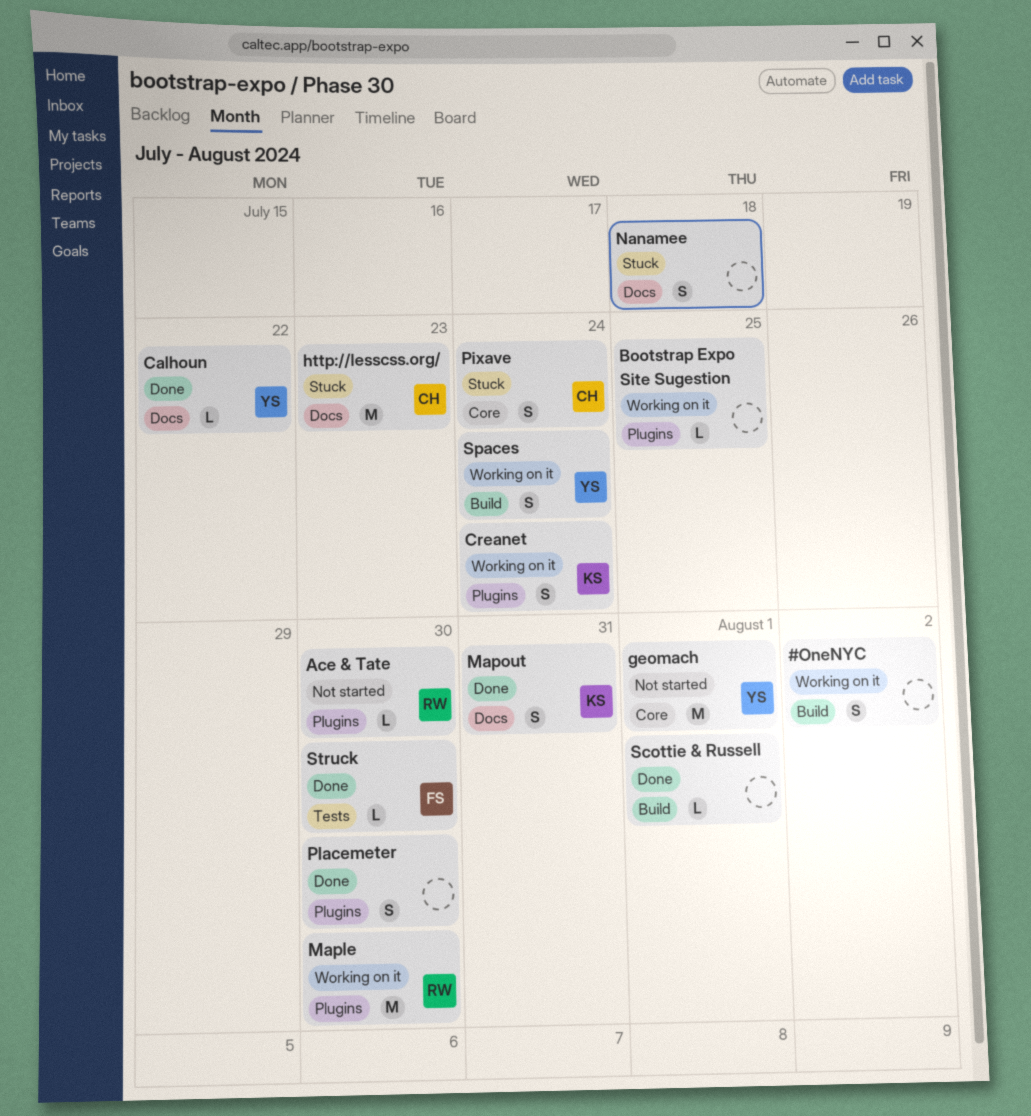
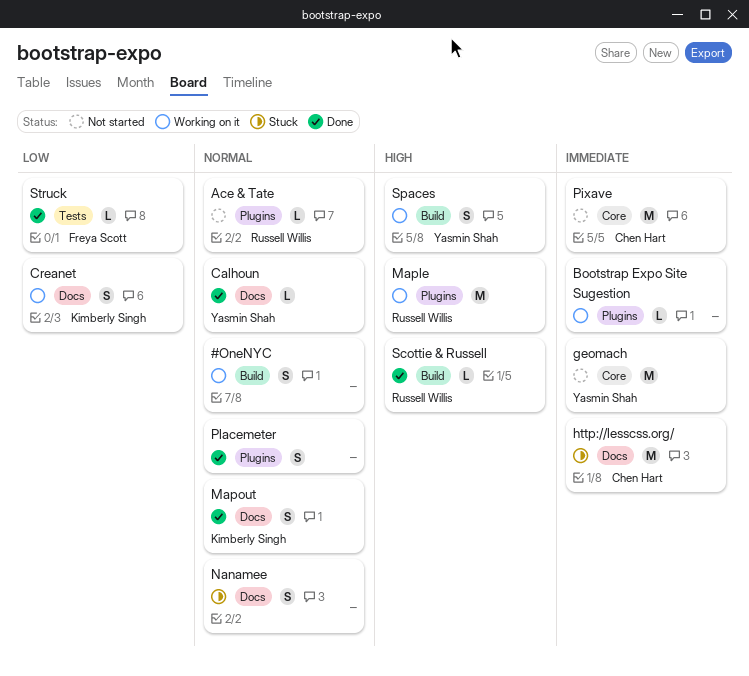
Creanet, label: Plugins -> Docs
Pixave, status: Stuck -> Not started
Pixave, estimate: S -> M
Scottie & Russell, owner: none -> Russell Willis

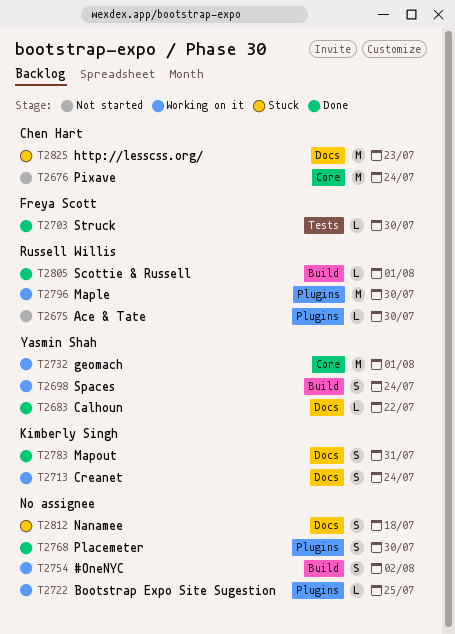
geomach, status: Not started -> Working on it

